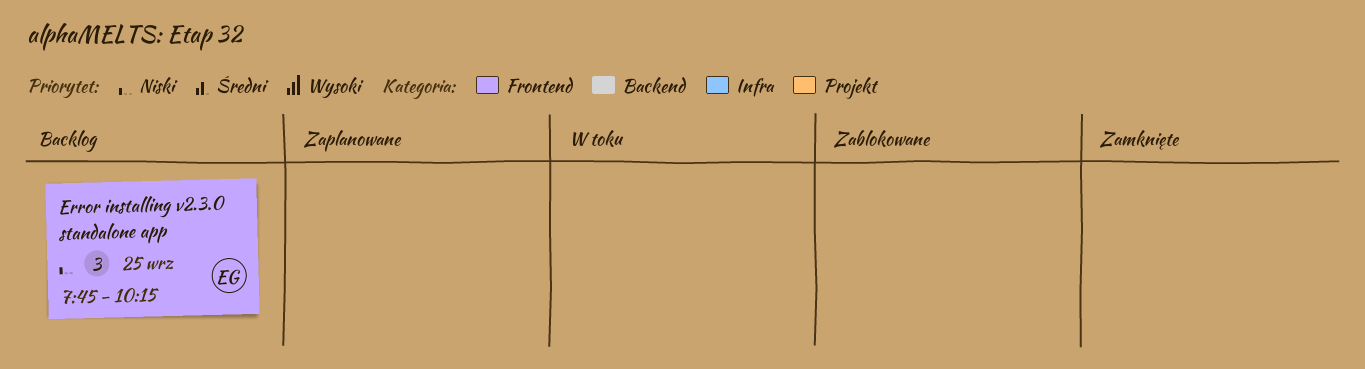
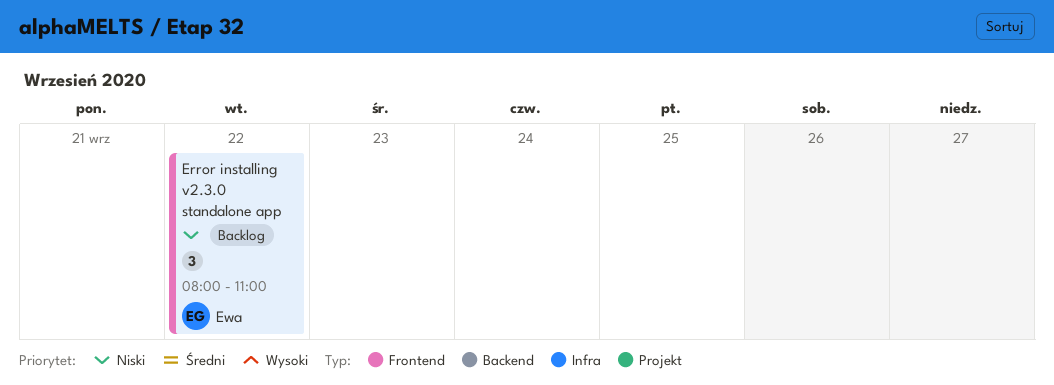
Error installing v2.3.0 standalone app, day: Sep 25 -> Sep 22
Error installing v2.3.0 standalone app, begins: 07:45 -> 08:00
Error installing v2.3.0 standalone app, ends: 10:15 -> 11:00

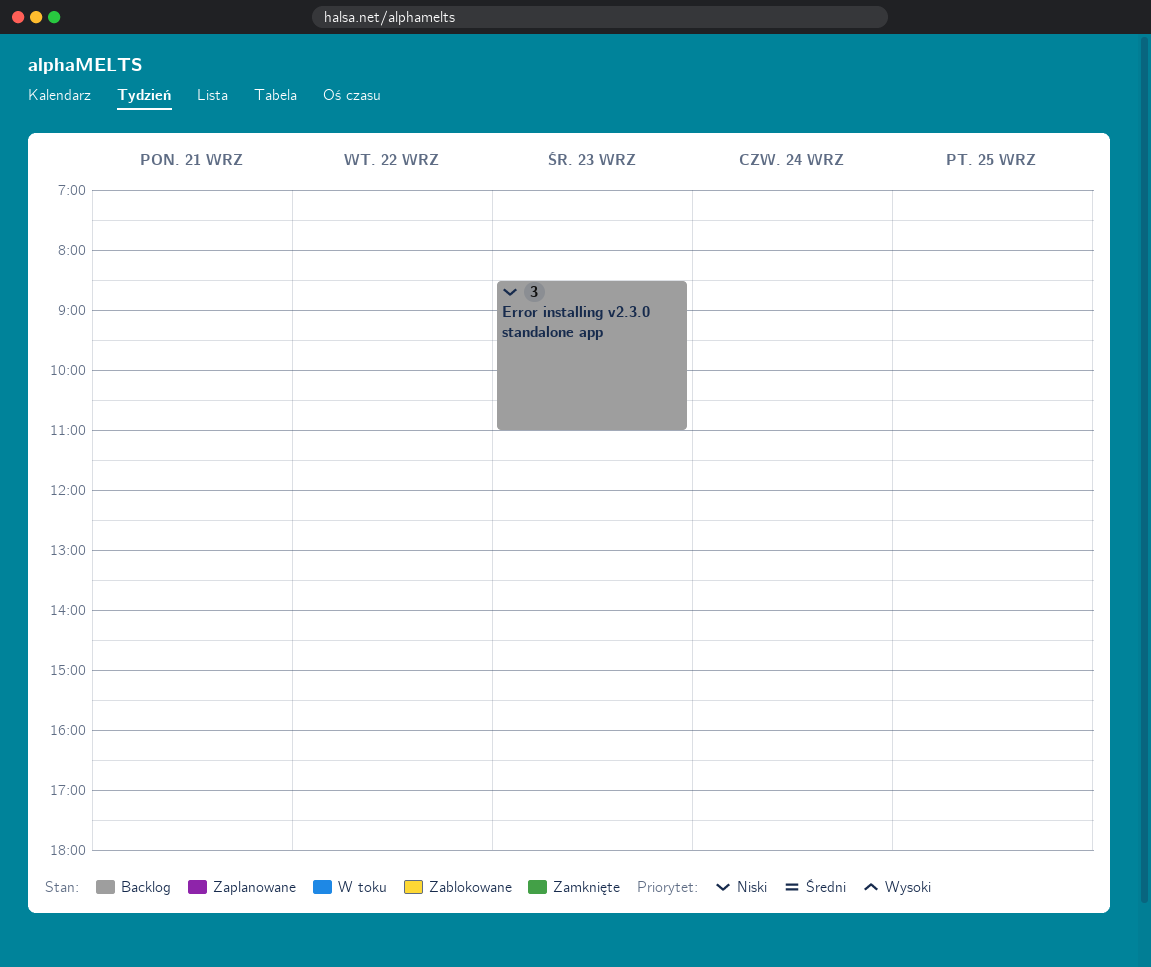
Error installing v2.3.0 standalone app, day: Sep 22 -> Sep 23
Error installing v2.3.0 standalone app, begins: 08:00 -> 08:30

